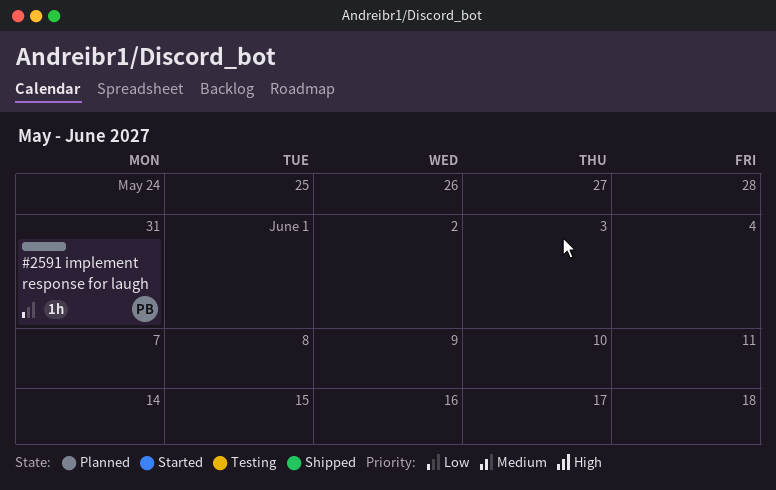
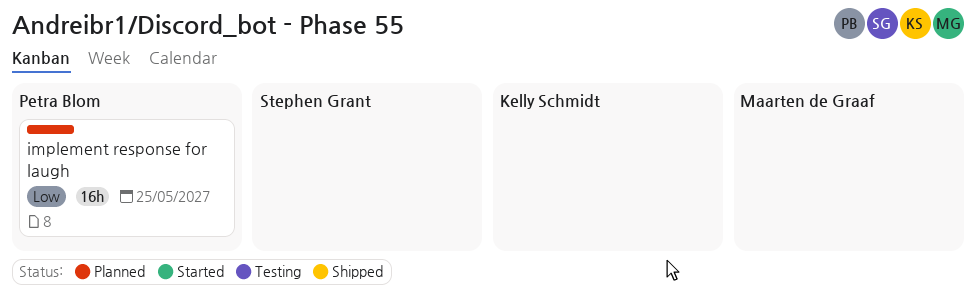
implement response for laugh, estimate: 1h -> 16h
implement response for laugh, due: May 31 -> May 25

